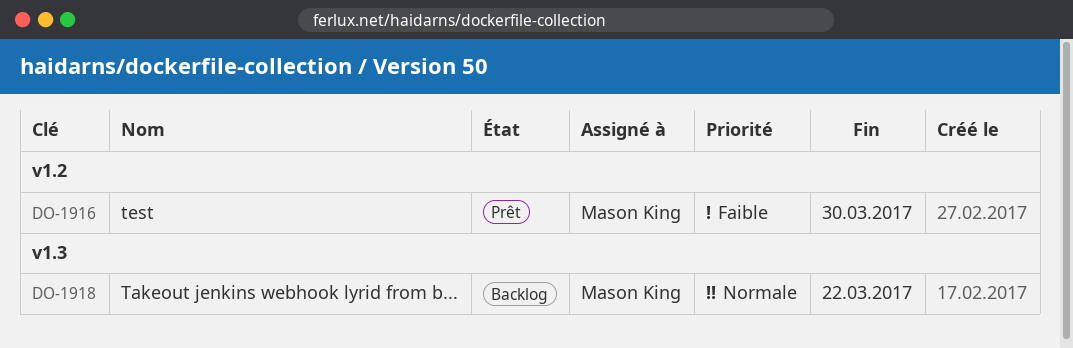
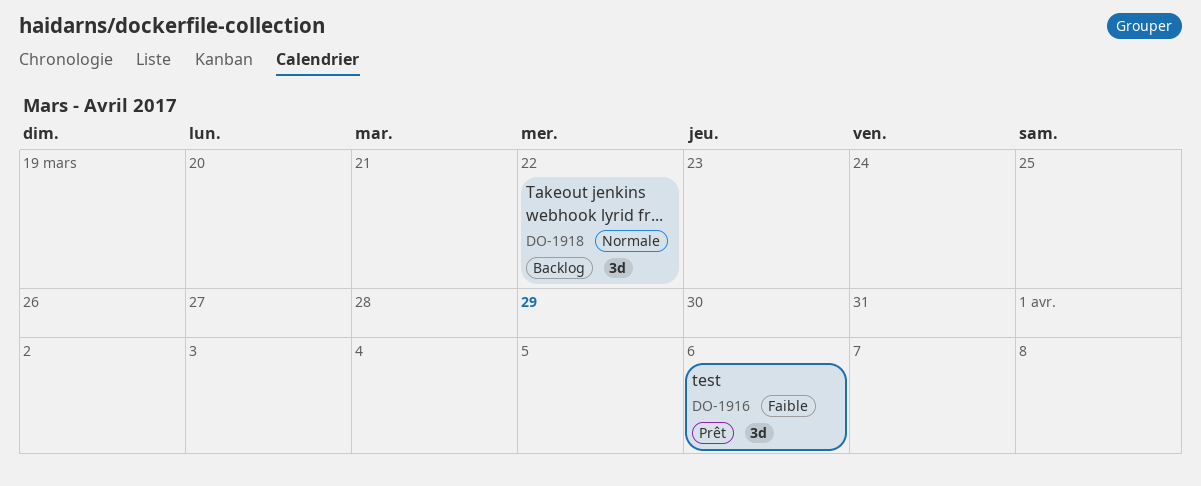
DO-1916, due: Mar 30 -> Apr 6

